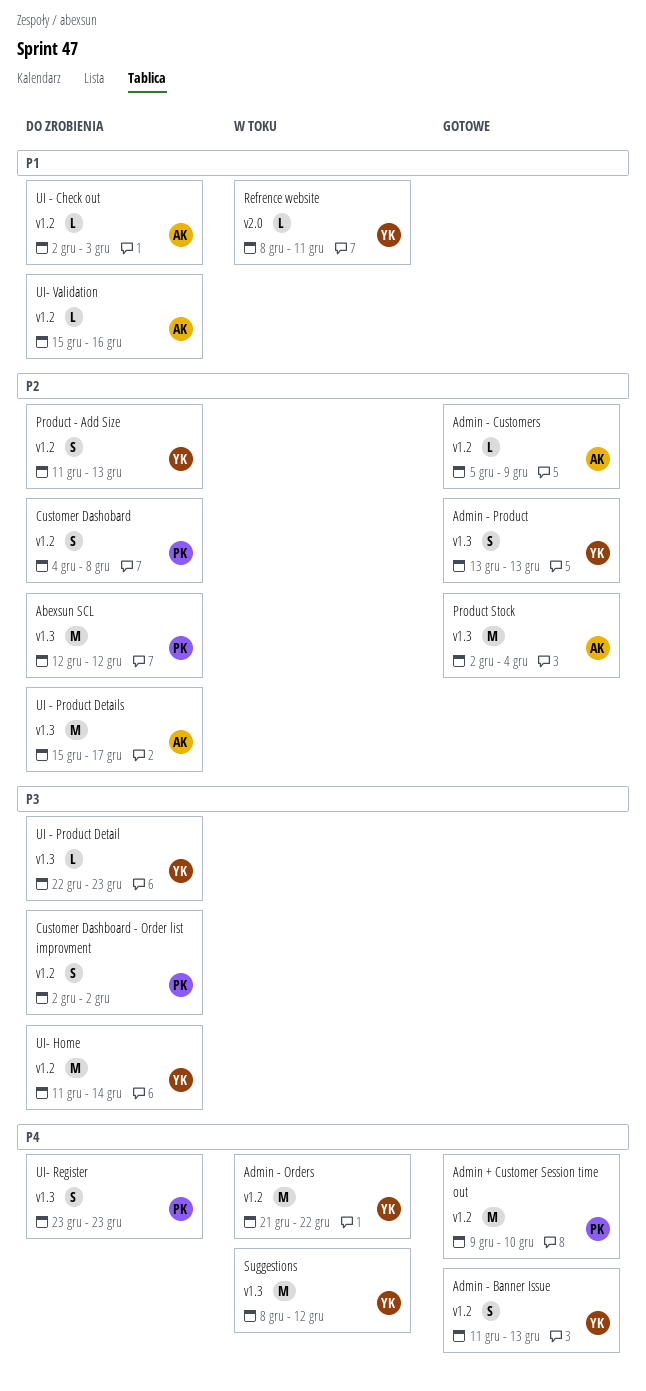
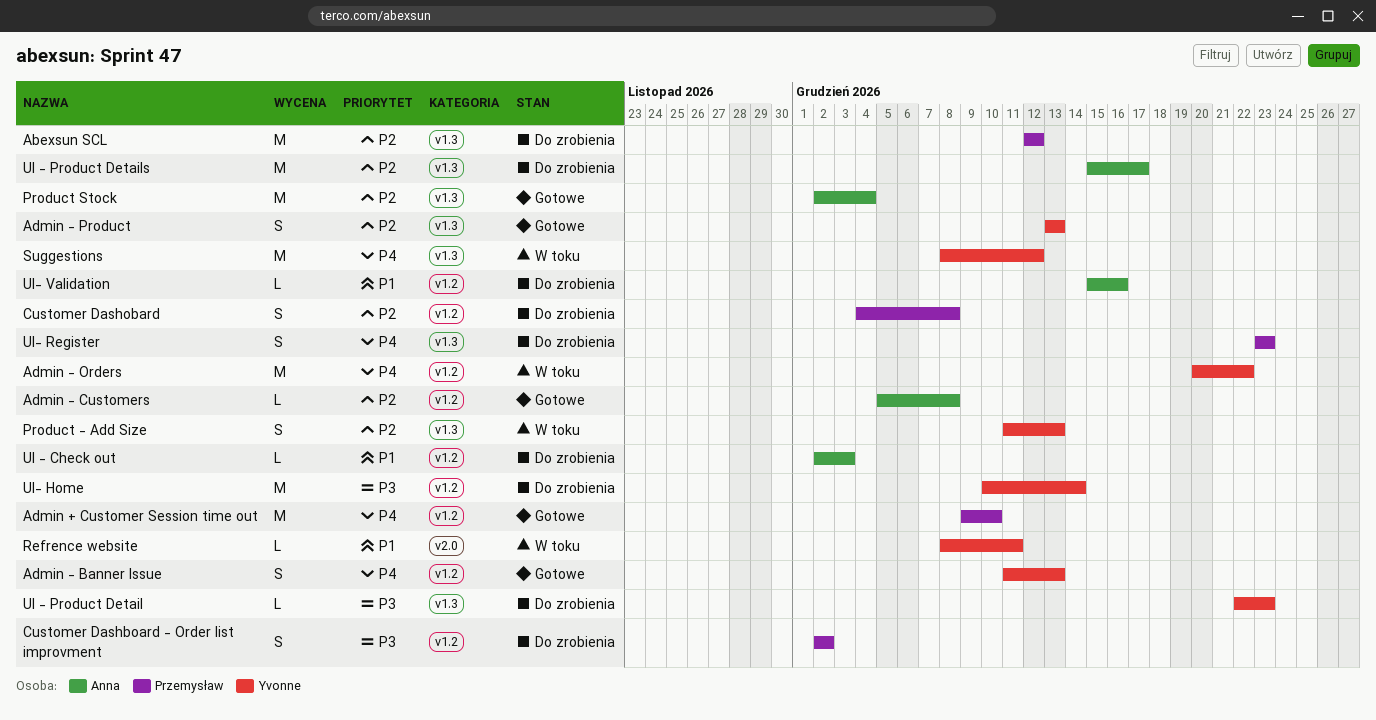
Admin - Customers, due: Dec 9 -> Dec 8
Admin - Orders, start: Dec 21 -> Dec 20
Product - Add Size, status: Do zrobienia -> W toku
Product - Add Size, label: v1.2 -> v1.3
UI- Home, start: Dec 11 -> Dec 10

